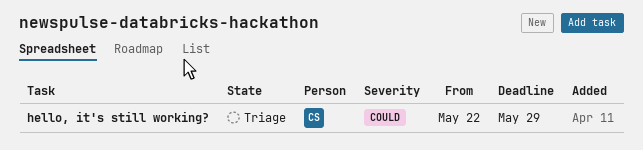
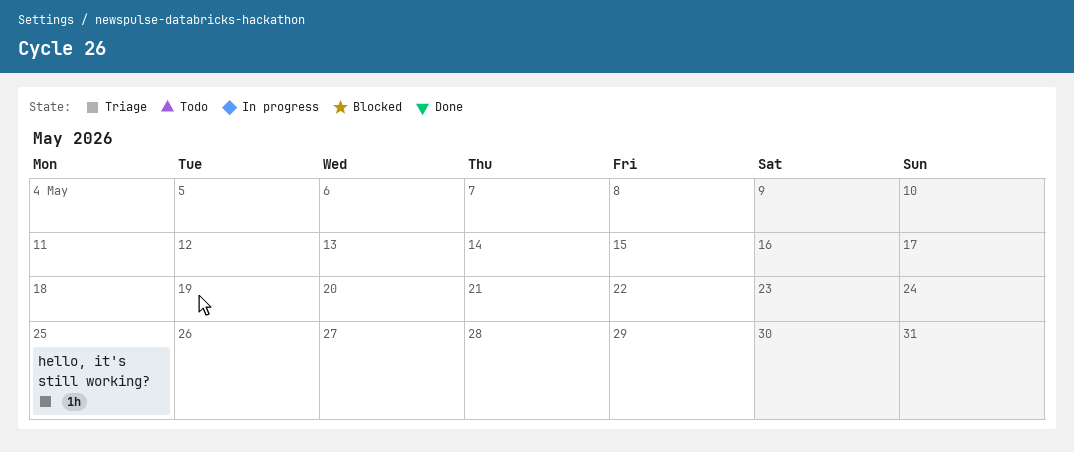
hello, it's still working?, due: May 29 -> May 25

